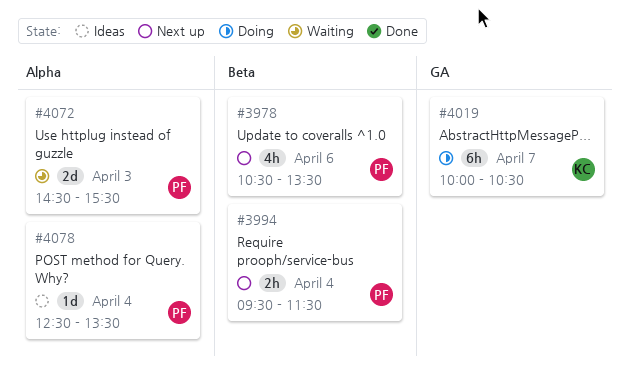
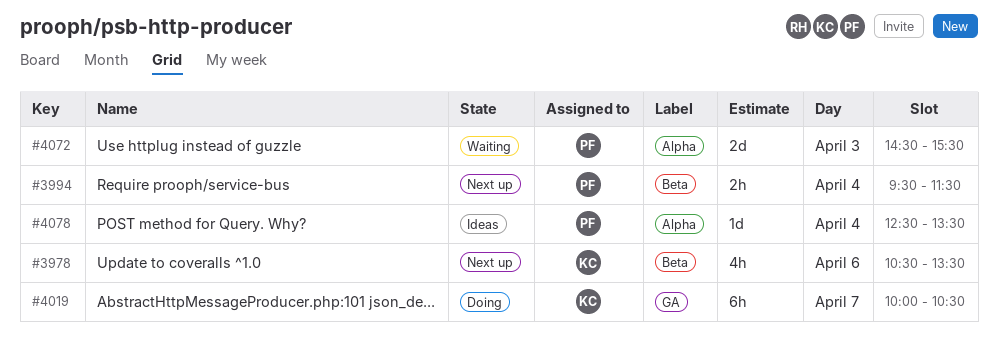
#3978, owner: PF -> KC

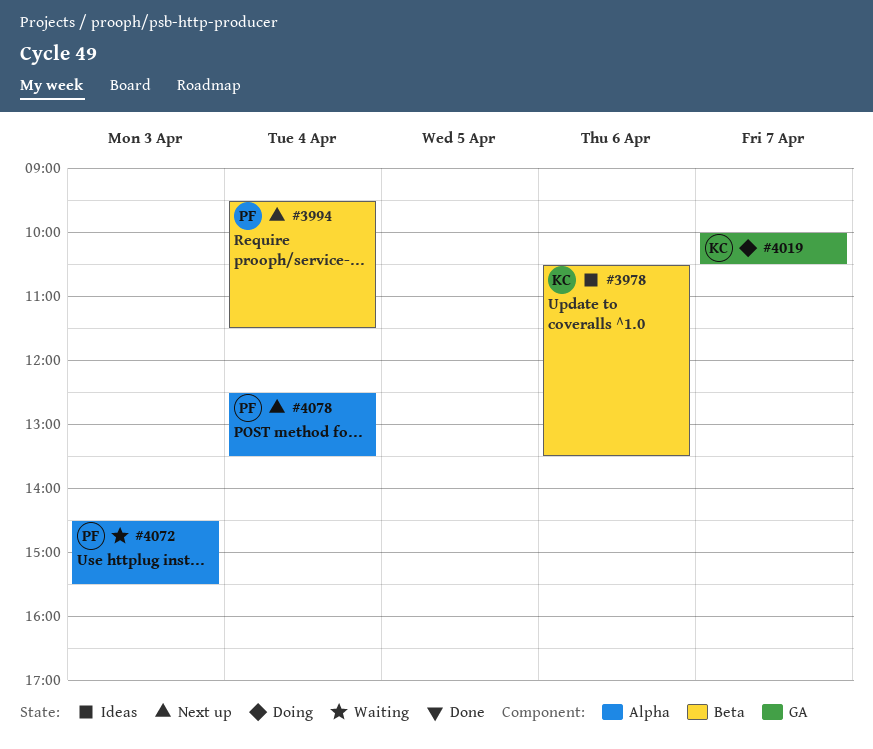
#3978, status: Next up -> Ideas
#4078, status: Ideas -> Next up

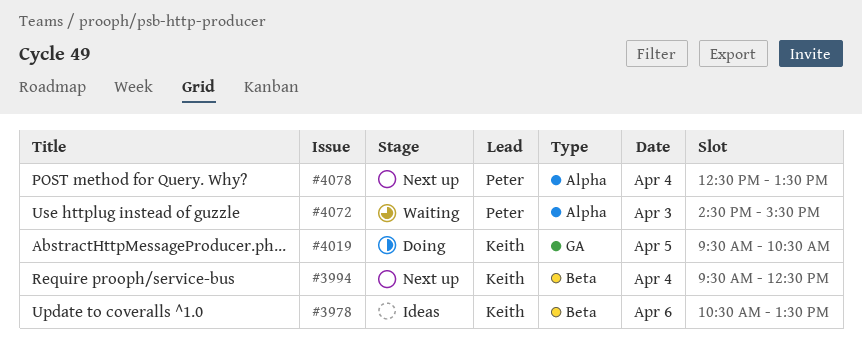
#3994, owner: Peter -> Keith
#3994, ends: 11:30 -> 12:30
#4019, day: Apr 7 -> Apr 5
#4019, begins: 10:00 -> 09:30

